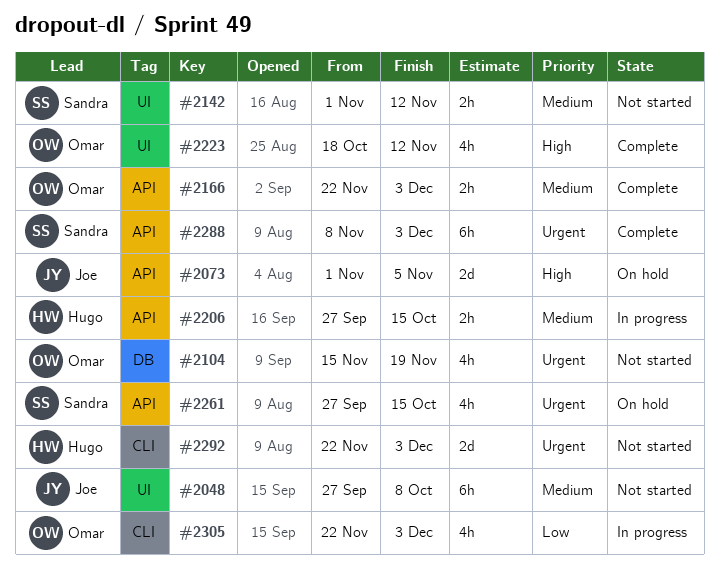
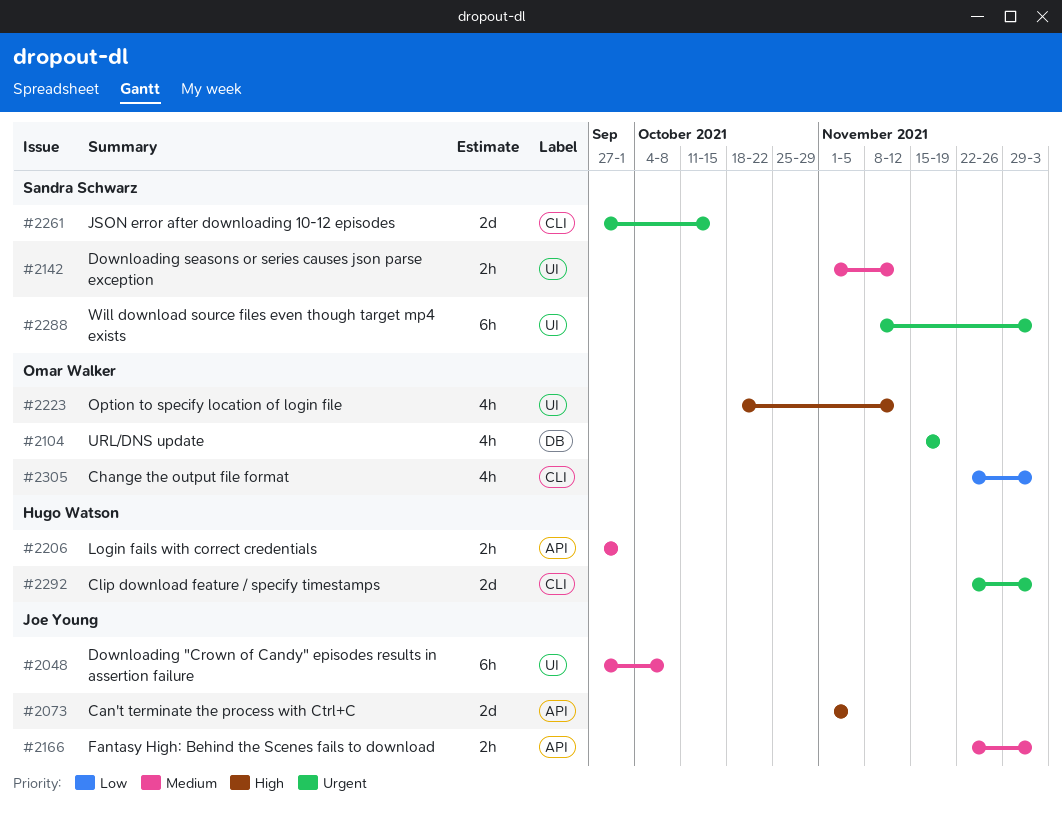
#2166, owner: Omar Walker -> Joe Young
#2206, due: Oct 15 -> Oct 1
#2261, label: API -> CLI
#2261, estimate: 4h -> 2d
#2288, label: API -> UI

